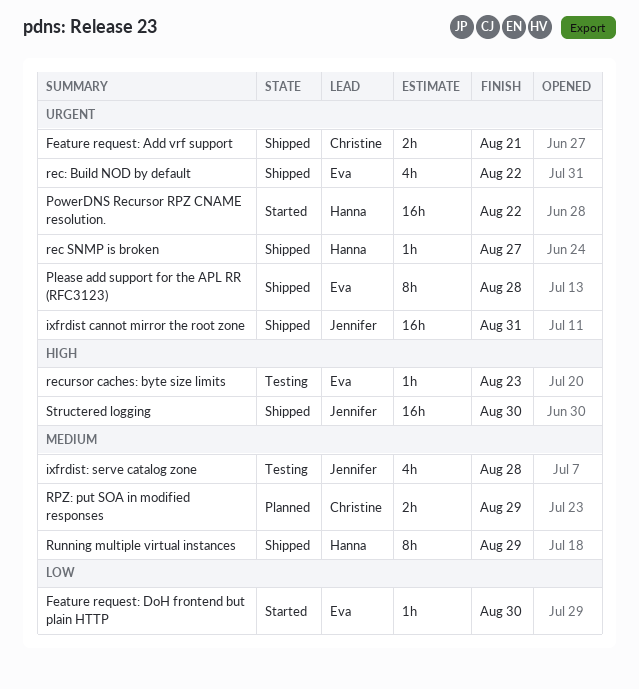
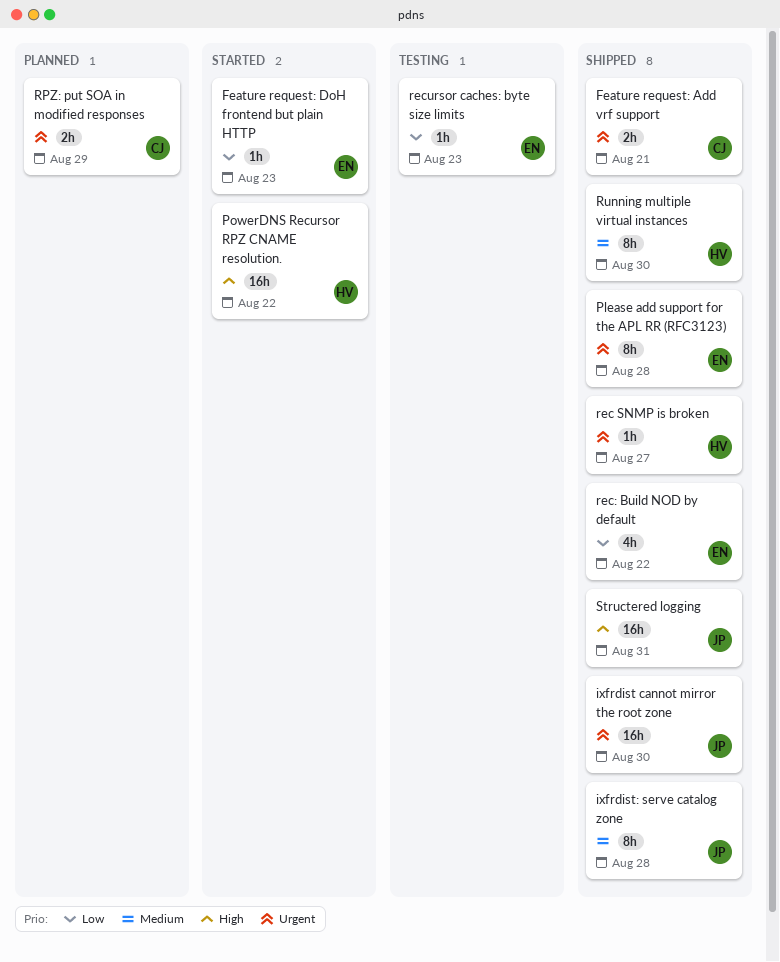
Feature request: DoH frontend but plain HTTP, due: Aug 30 -> Aug 23
ixfrdist cannot mirror the root zone, due: Aug 31 -> Aug 30
ixfrdist: serve catalog zone, status: Testing -> Shipped
ixfrdist: serve catalog zone, estimate: 4h -> 8h
PowerDNS Recursor RPZ CNAME resolution., priority: Urgent -> High
rec: Build NOD by default, priority: Urgent -> Low
recursor caches: byte size limits, priority: High -> Low
RPZ: put SOA in modified responses, priority: Medium -> Urgent
Running multiple virtual instances, due: Aug 29 -> Aug 30
Structered logging, due: Aug 30 -> Aug 31

